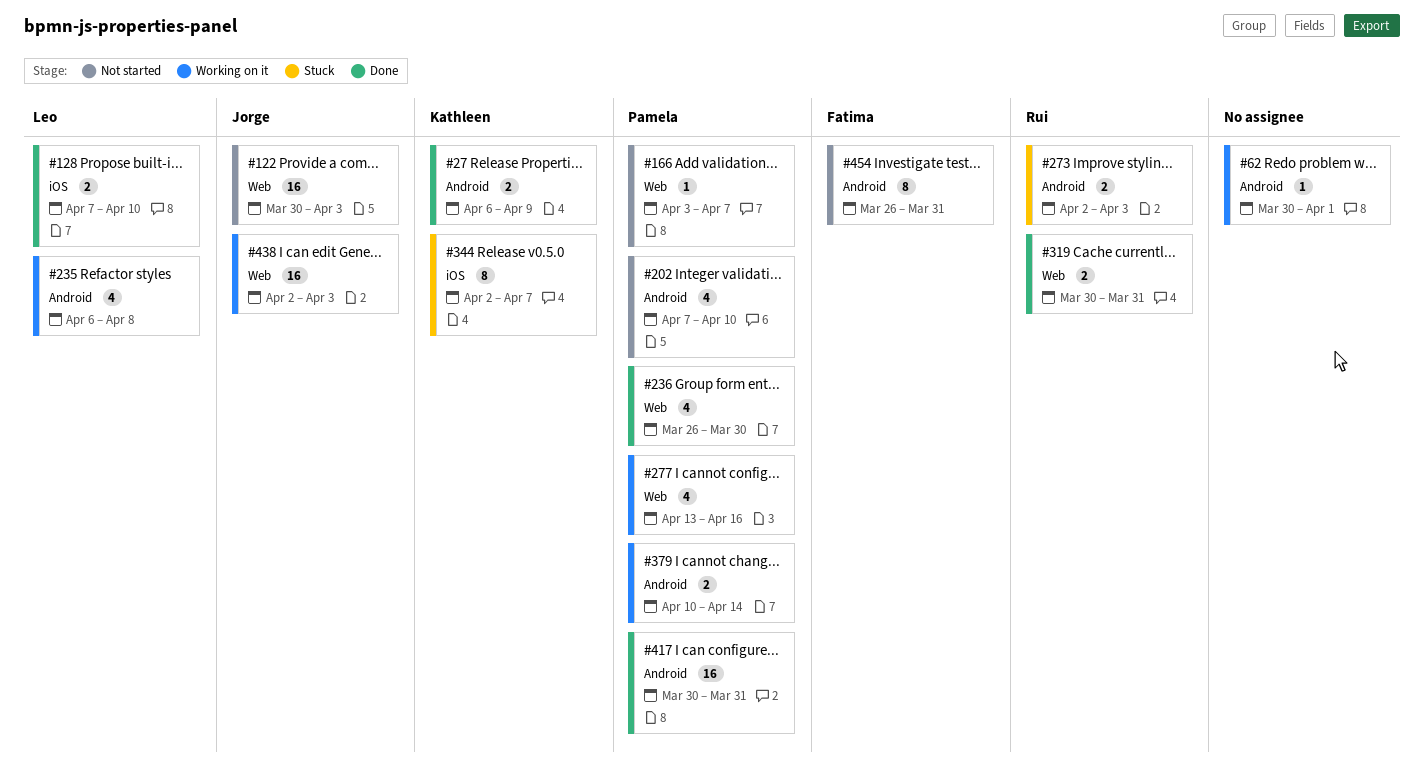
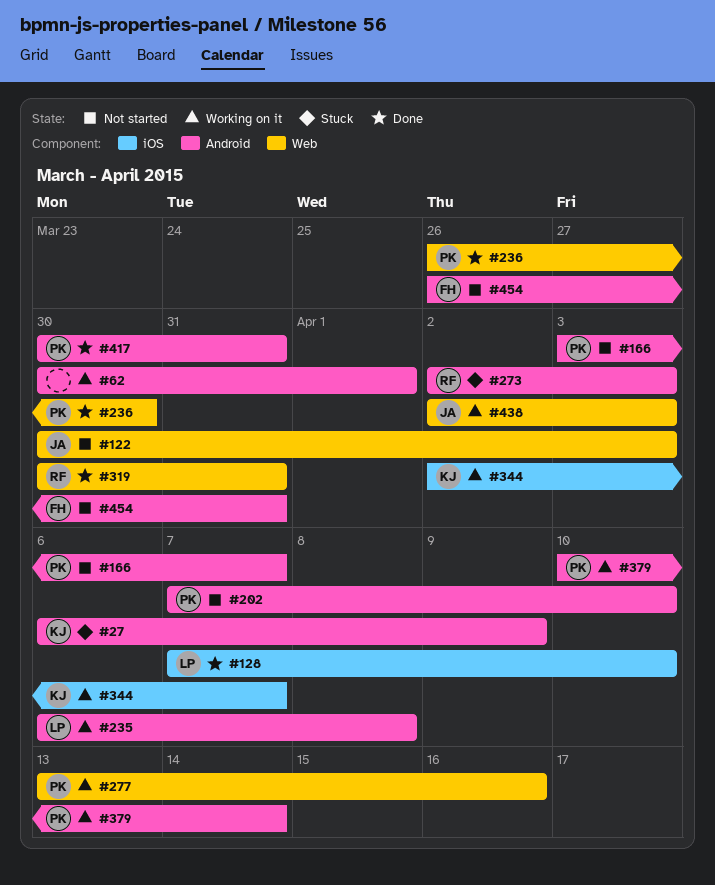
#27, status: Done -> Stuck
#166, label: Web -> Android
#344, status: Stuck -> Working on it

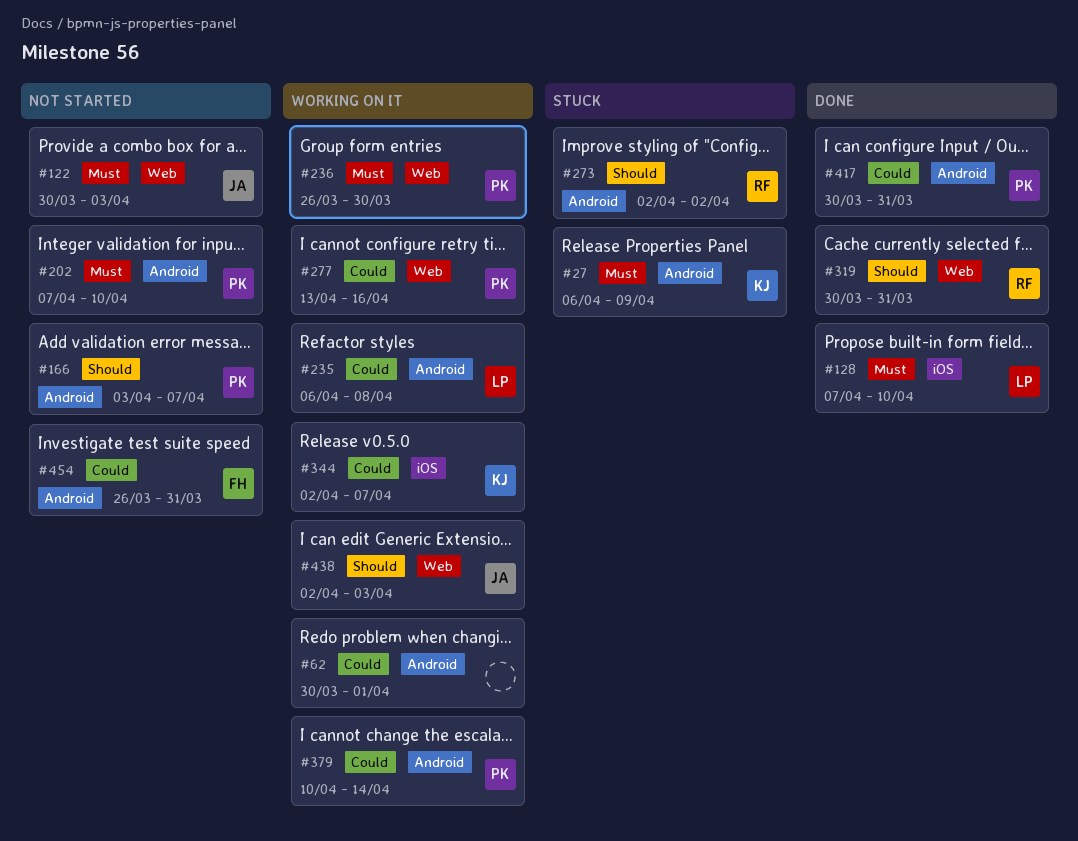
#236, status: Done -> Working on it
#273, due: Apr 3 -> Apr 2

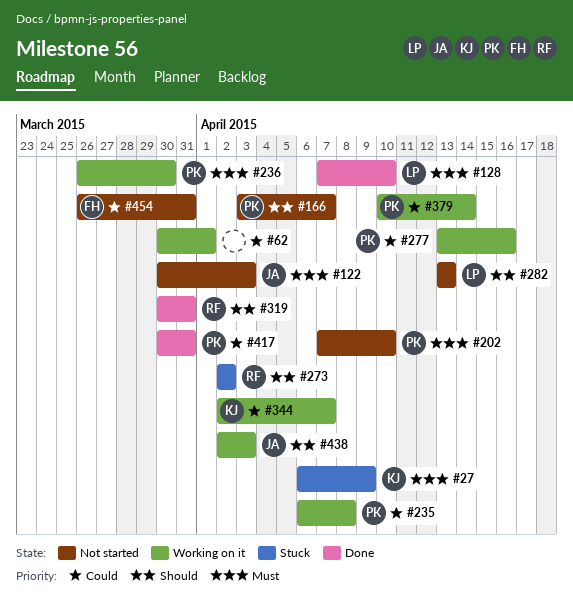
#235, owner: LP -> PK
#282: none -> present

